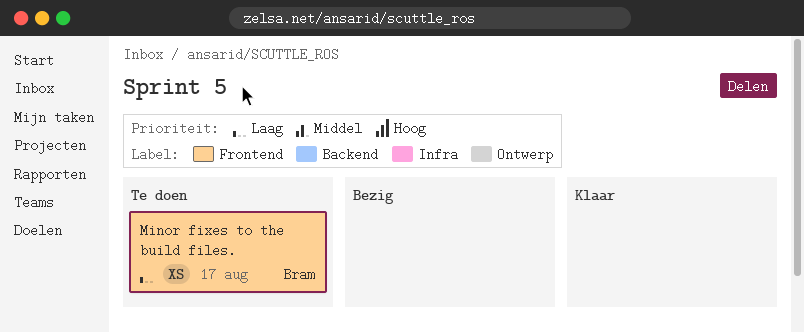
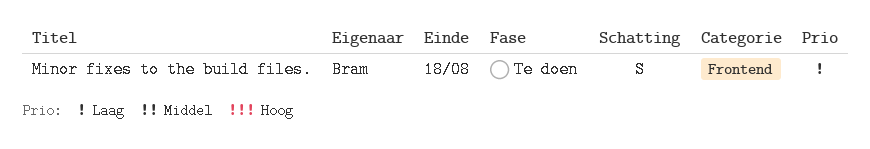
Minor fixes to the build files., estimate: XS -> S
Minor fixes to the build files., due: Aug 17 -> Aug 18

